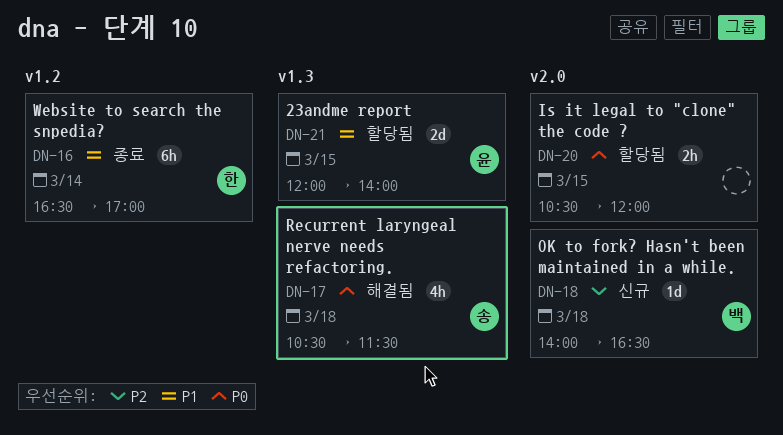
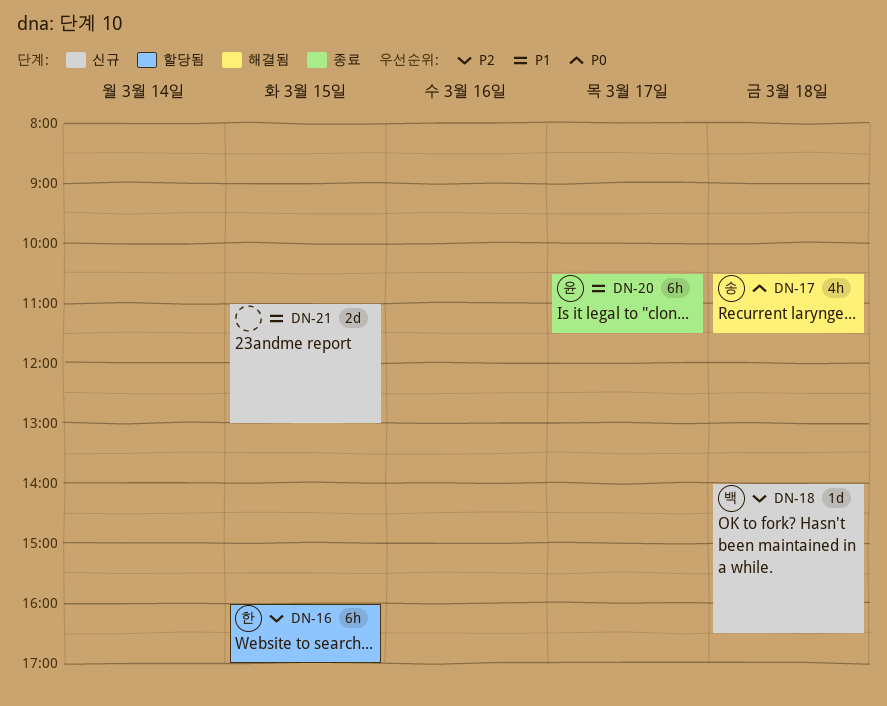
DN-16, status: 종료 -> 할당됨
DN-16, priority: P1 -> P2
DN-16, day: Mar 14 -> Mar 15
DN-16, begins: 16:30 -> 16:00
DN-20, status: 할당됨 -> 종료
DN-20, owner: none -> 윤
DN-20, priority: P0 -> P1
DN-20, estimate: 2h -> 6h
DN-20, day: Mar 15 -> Mar 17
DN-20, ends: 12:00 -> 11:30
DN-21, status: 할당됨 -> 신규
DN-21, owner: 윤 -> none
DN-21, begins: 12:00 -> 11:00
DN-21, ends: 14:00 -> 13:00

